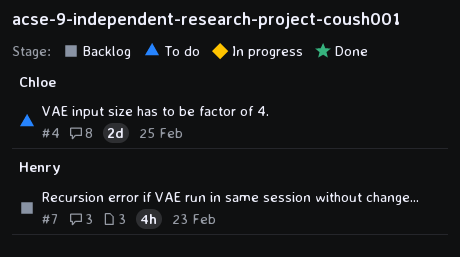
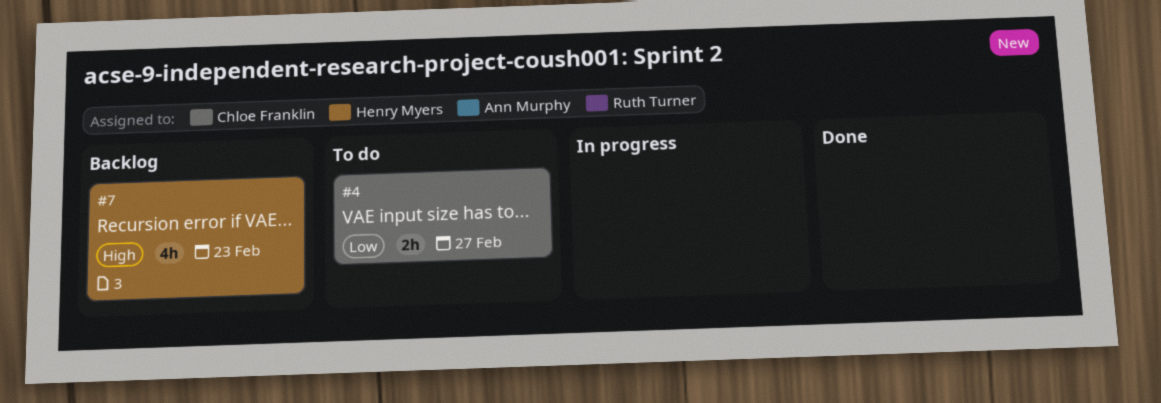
#4, estimate: 2d -> 2h
#4, due: Feb 25 -> Feb 27

